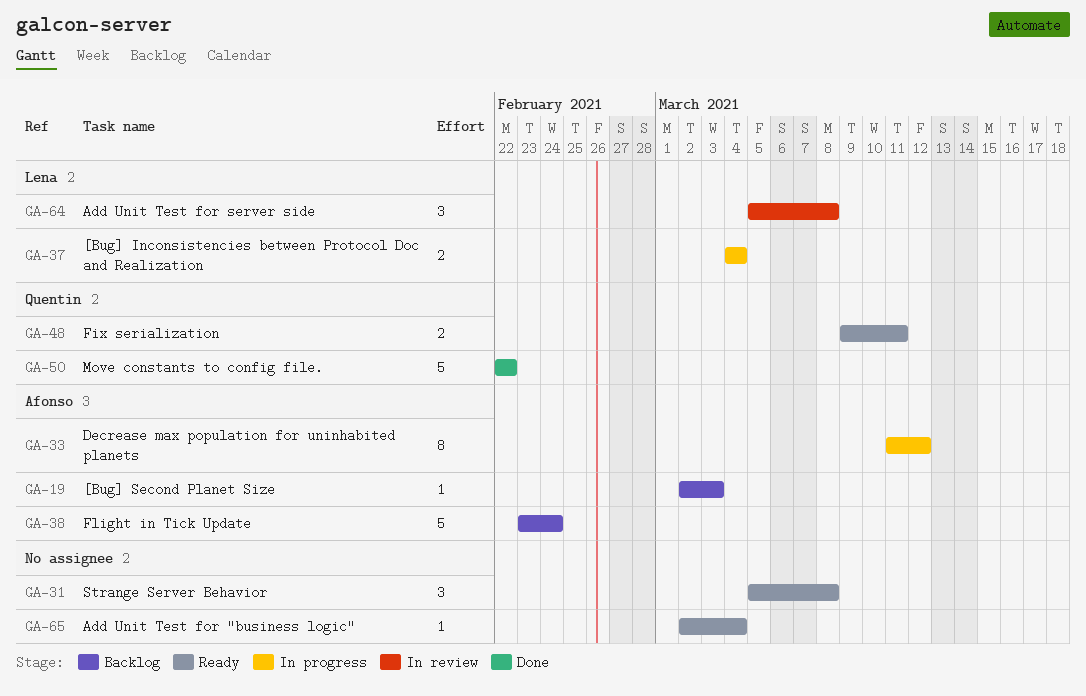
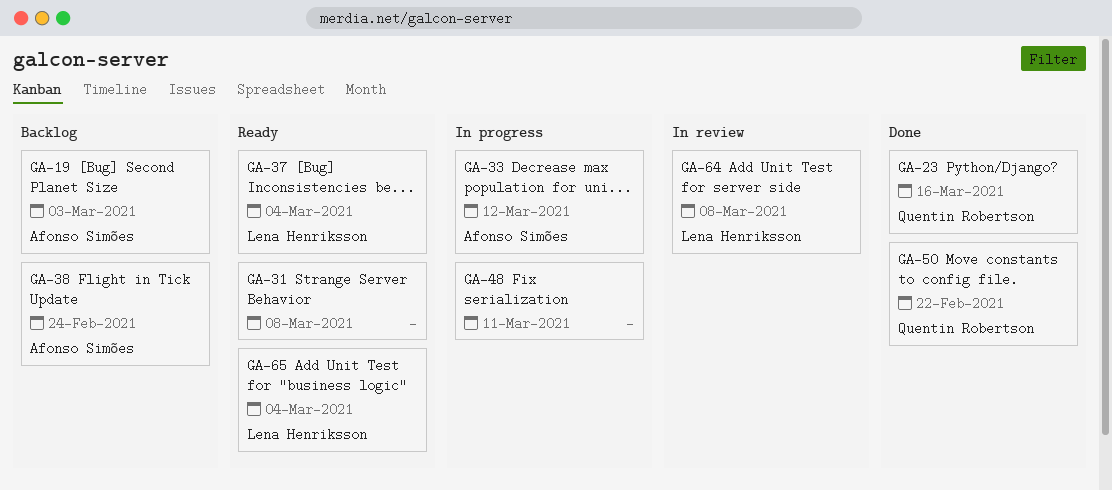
GA-23: none -> present
GA-37, status: In progress -> Ready
GA-48, status: Ready -> In progress
GA-48, owner: Quentin Robertson -> none
GA-65, owner: none -> Lena Henriksson

